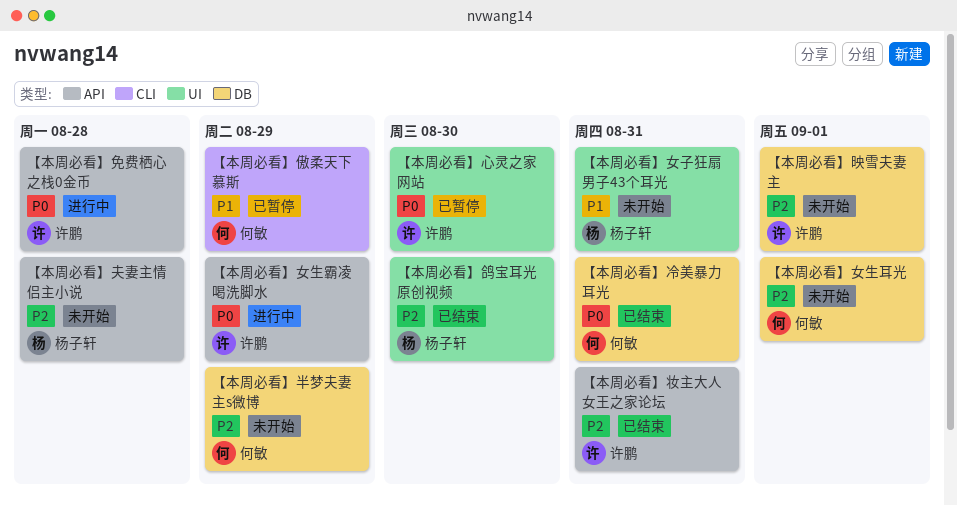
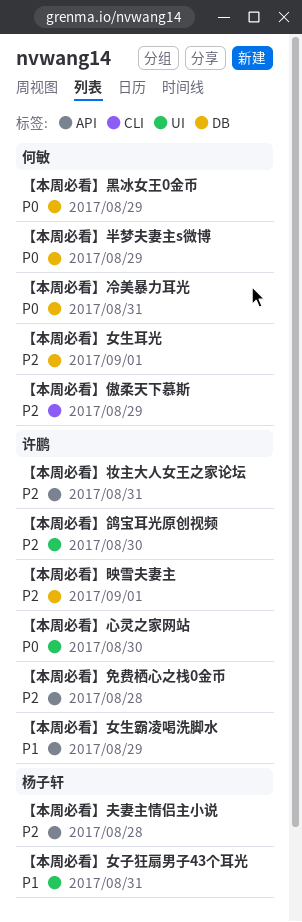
【本周必看】傲柔天下慕斯, priority: P1 -> P2
【本周必看】免费栖心之栈0金币, priority: P0 -> P2
【本周必看】半梦夫妻主s微博, priority: P2 -> P0
【本周必看】女生霸凌喝洗脚水, priority: P0 -> P1
【本周必看】鸽宝耳光原创视频, owner: 杨子轩 -> 许鹏
【本周必看】黑冰女王0金币: none -> present

